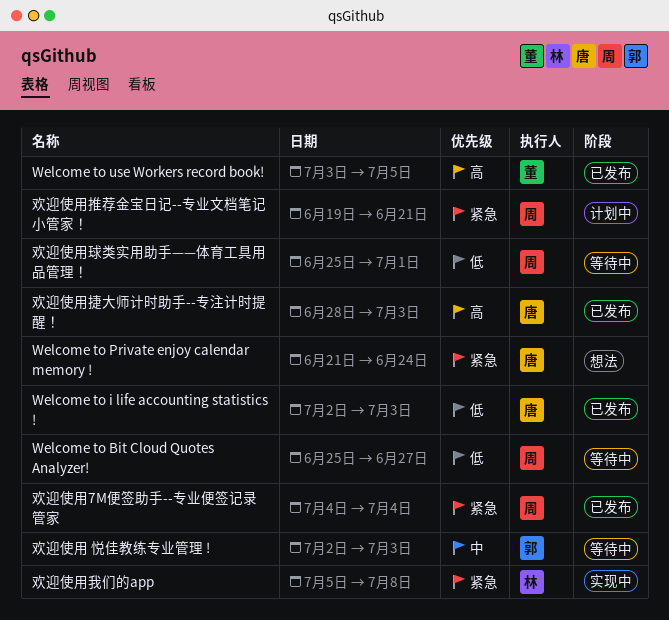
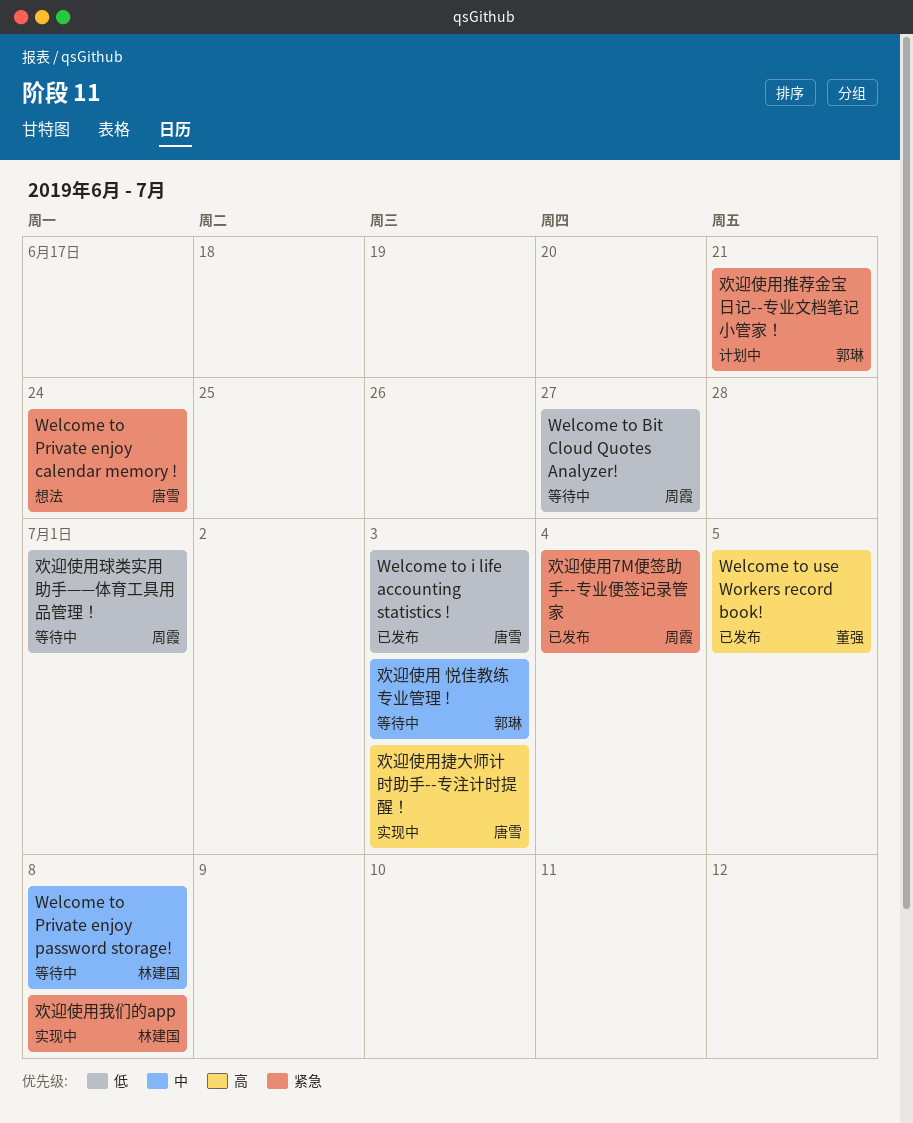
Welcome to Private enjoy password storage!: none -> present
欢迎使用捷大师计时助手--专注计时提醒！, status: 已发布 -> 实现中
欢迎使用推荐金宝日记--专业文档笔记小管家！, owner: 周霞 -> 郭琳

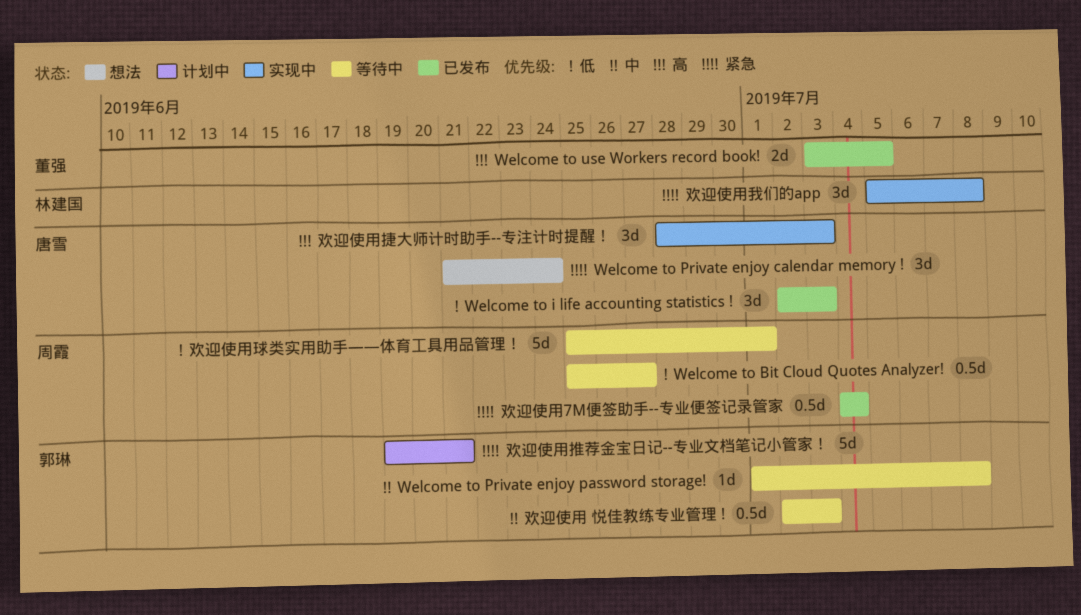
Welcome to Private enjoy password storage!, owner: 林建国 -> 郭琳

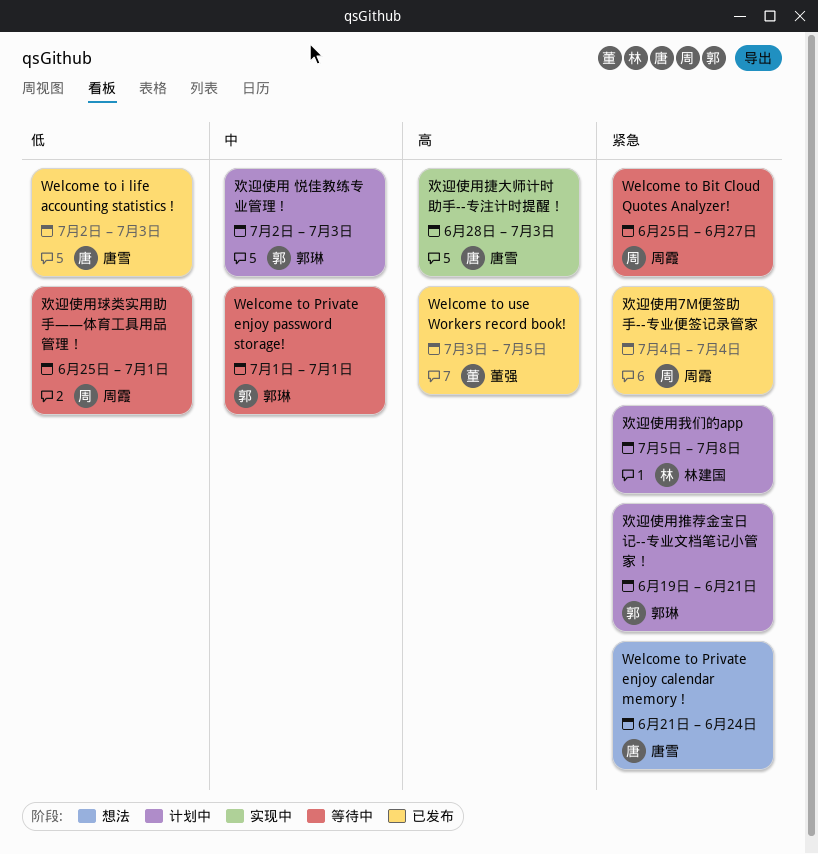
Welcome to Bit Cloud Quotes Analyzer!, priority: 低 -> 紧急
Welcome to Private enjoy password storage!, due: Jul 8 -> Jul 1
欢迎使用 悦佳教练专业管理 !, status: 等待中 -> 计划中
欢迎使用我们的app, status: 实现中 -> 计划中

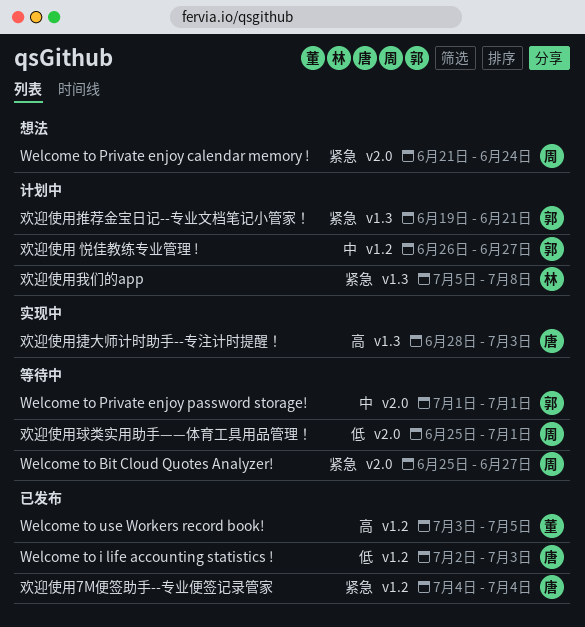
Welcome to Private enjoy calendar memory !, owner: 唐雪 -> 周霞
欢迎使用 悦佳教练专业管理 !, start: Jul 2 -> Jun 26
欢迎使用 悦佳教练专业管理 !, due: Jul 3 -> Jun 27
欢迎使用7M便签助手--专业便签记录管家, owner: 周霞 -> 唐雪

